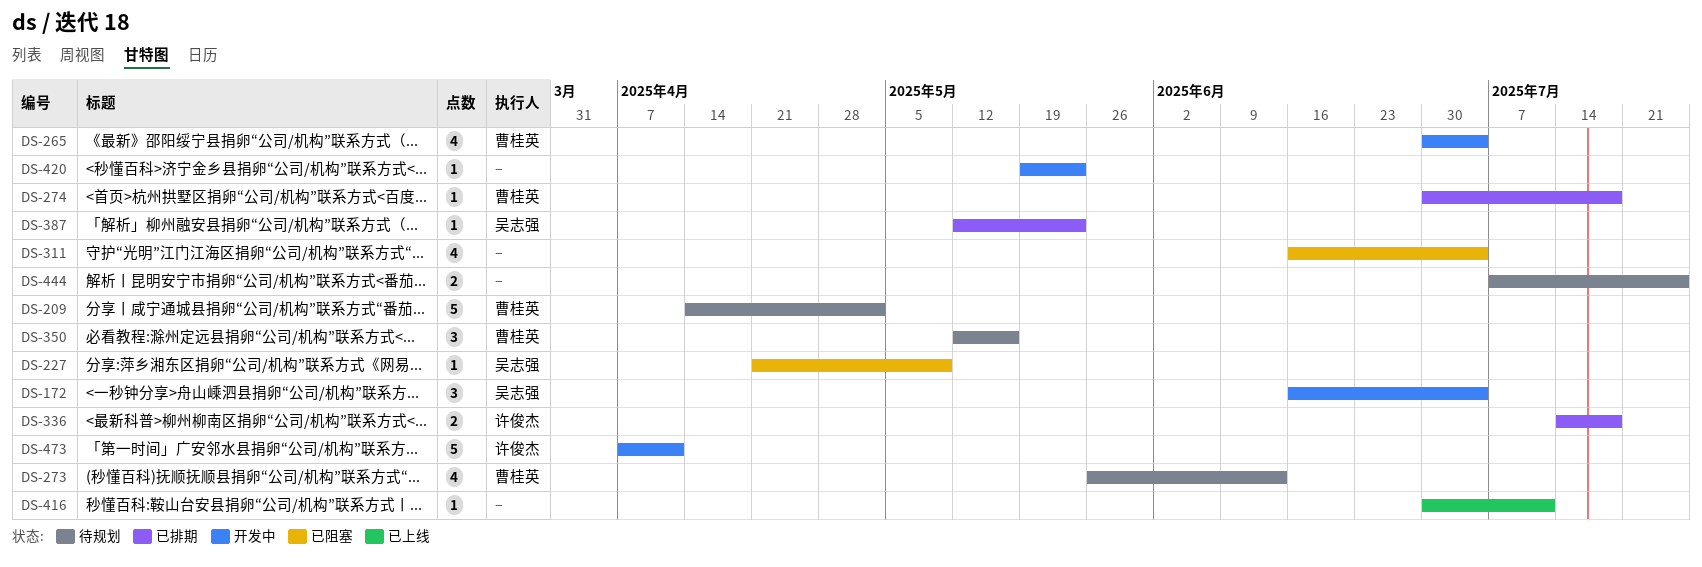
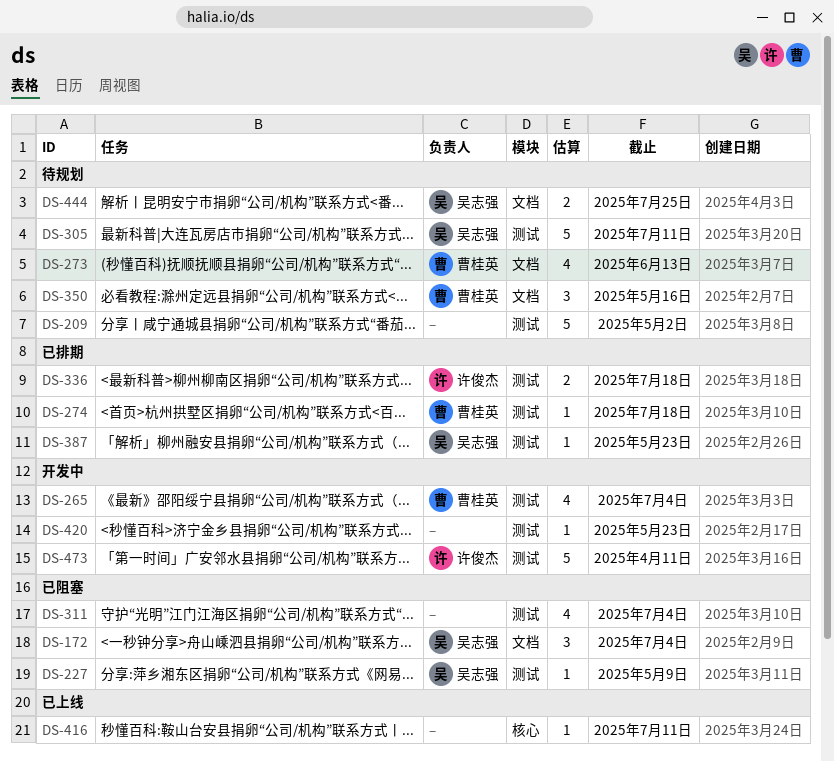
DS-172, status: 开发中 -> 已阻塞
DS-209, owner: 曹桂英 -> none
DS-305: none -> present
DS-444, owner: none -> 吴志强

